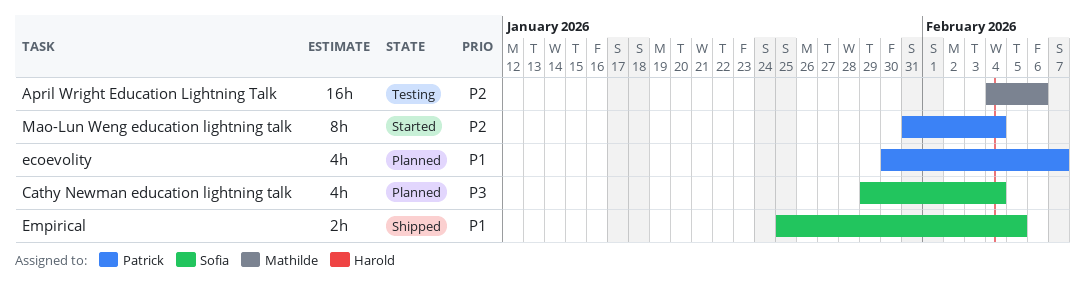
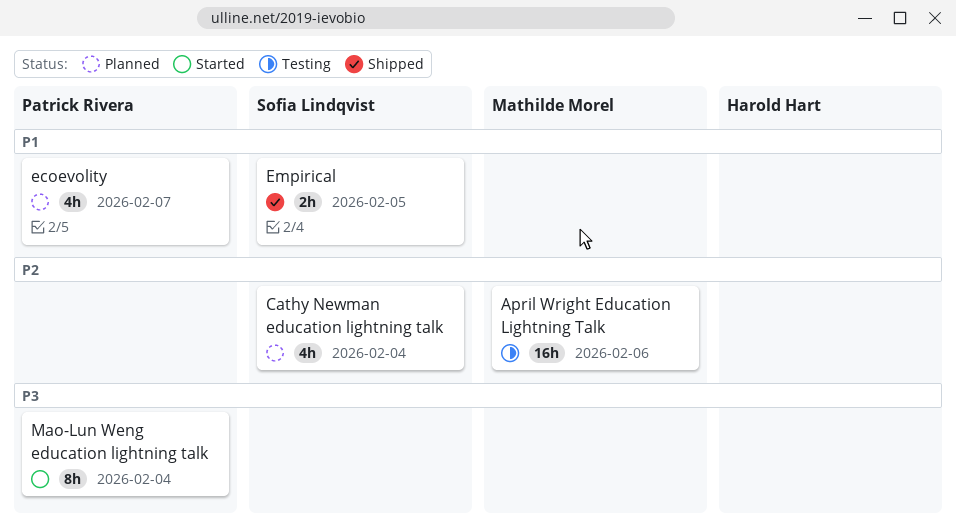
Cathy Newman education lightning talk, priority: P3 -> P2
Mao-Lun Weng education lightning talk, priority: P2 -> P3

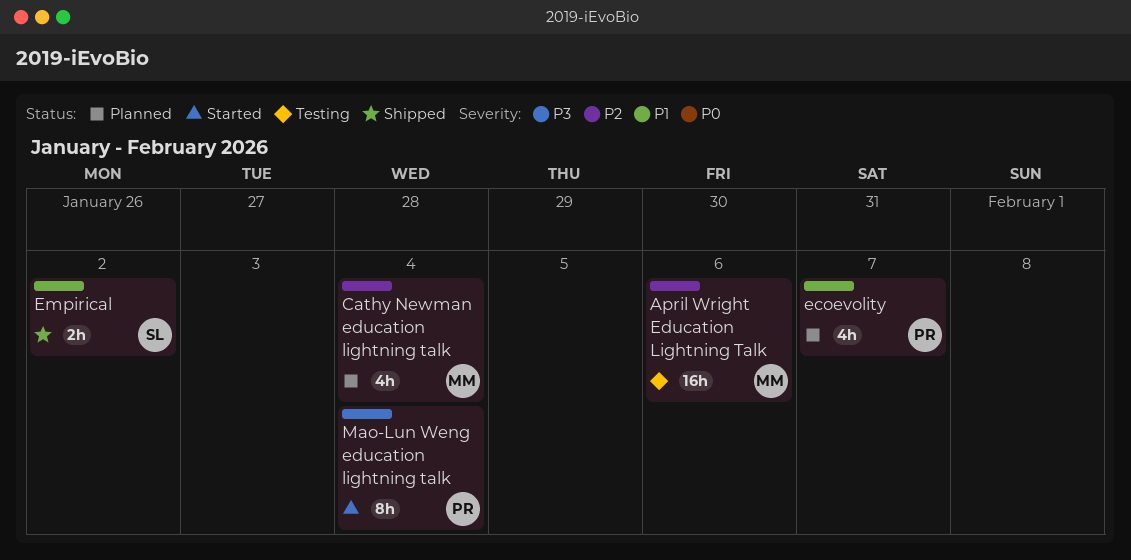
Cathy Newman education lightning talk, owner: Sofia Lindqvist -> Mathilde Morel
Empirical, due: Feb 5 -> Feb 2

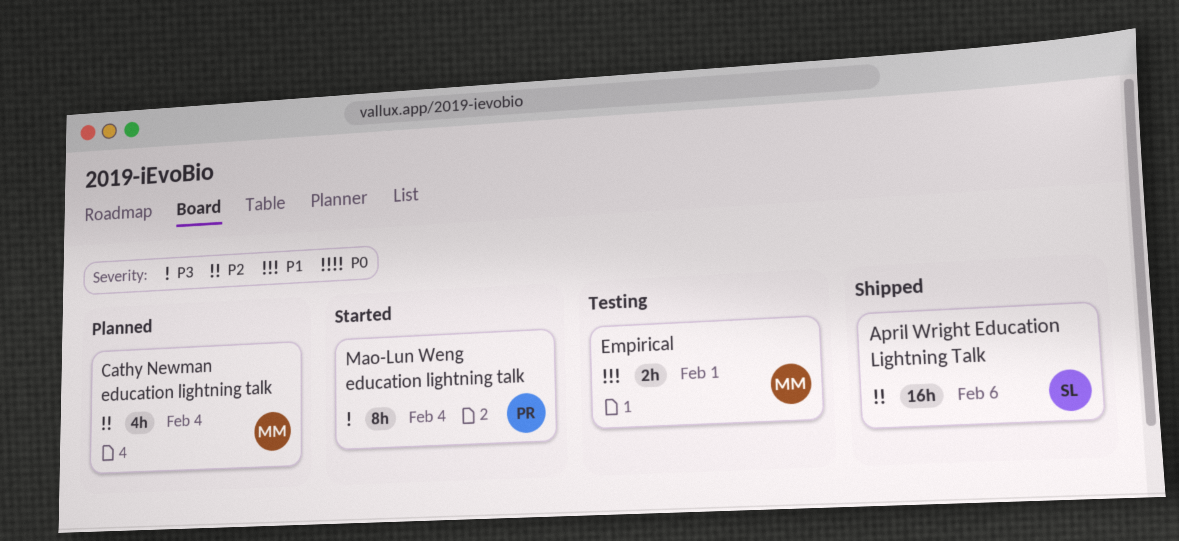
April Wright Education Lightning Talk, status: Testing -> Shipped
April Wright Education Lightning Talk, owner: MM -> SL
ecoevolity: present -> none
Empirical, status: Shipped -> Testing
Empirical, owner: SL -> MM
Empirical, due: Feb 2 -> Feb 1

